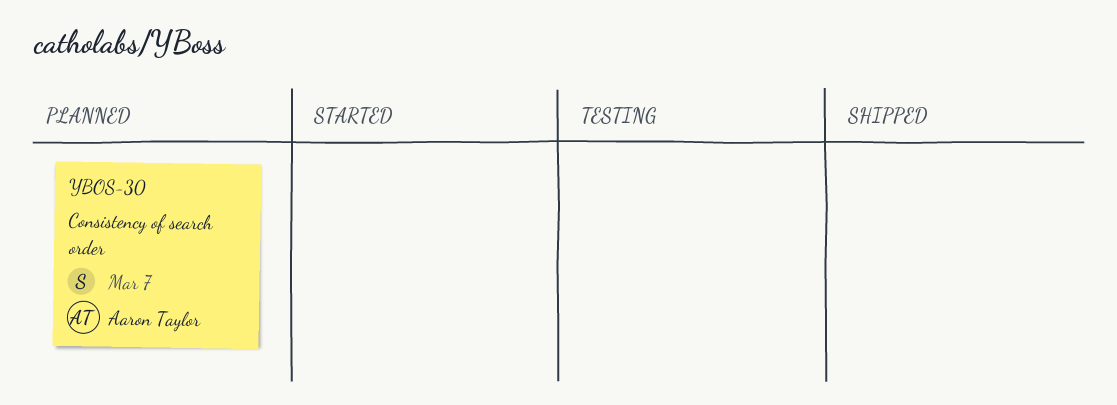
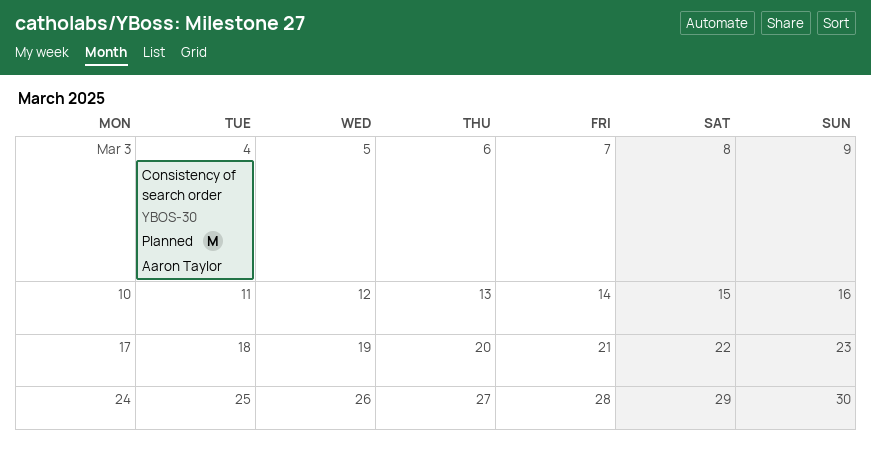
YBOS-30, estimate: S -> M
YBOS-30, due: Mar 7 -> Mar 4

